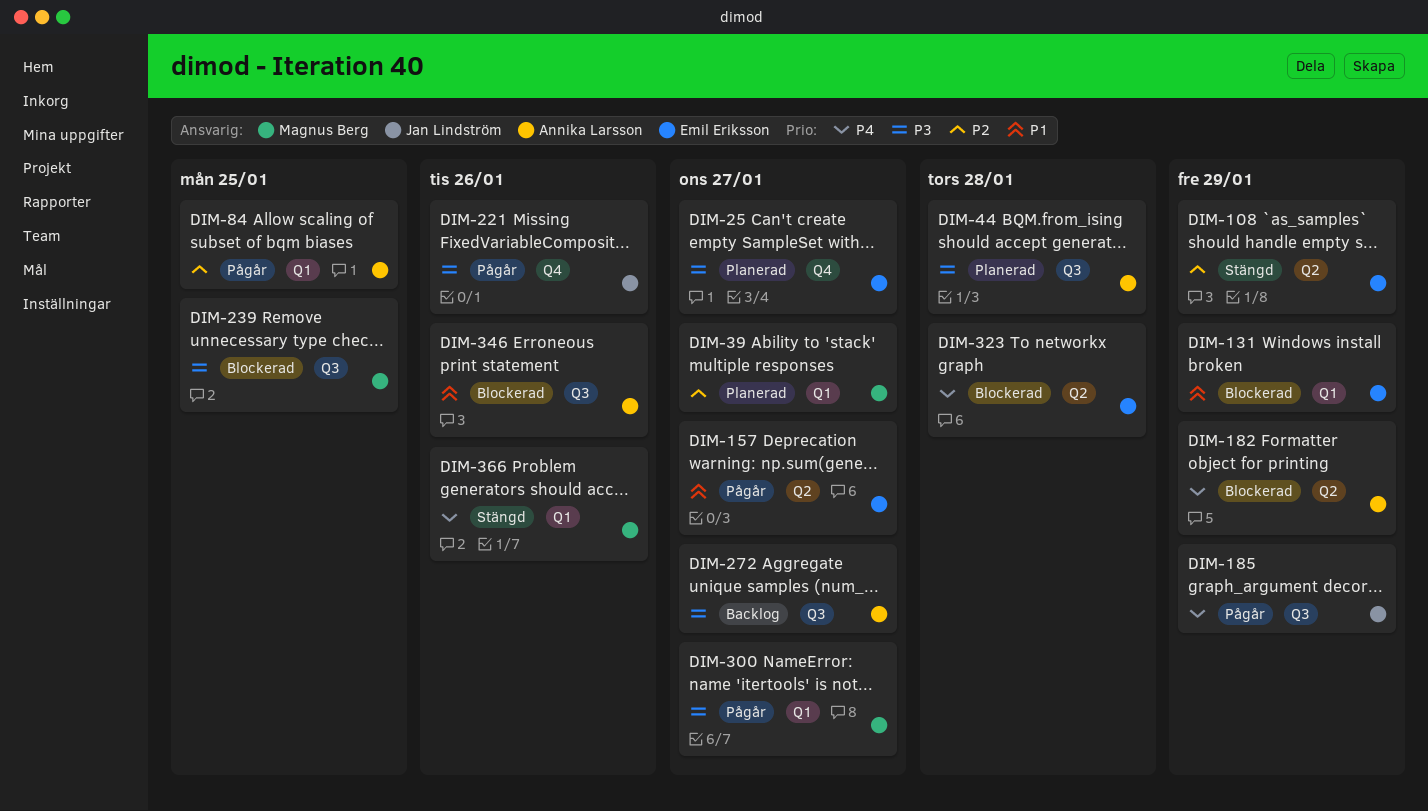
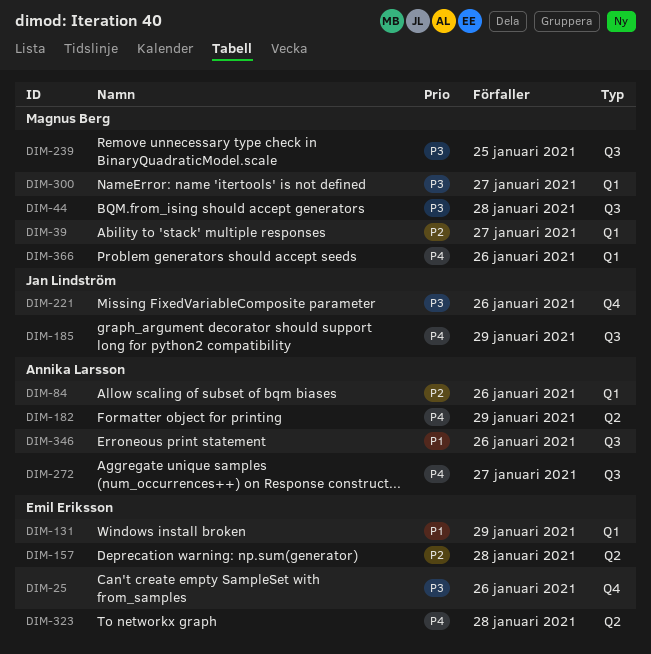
DIM-25, due: Jan 27 -> Jan 26
DIM-44, owner: Annika Larsson -> Magnus Berg
DIM-84, due: Jan 25 -> Jan 26
DIM-108: present -> none
DIM-157, priority: P1 -> P2
DIM-157, due: Jan 27 -> Jan 28
DIM-272, priority: P3 -> P4

